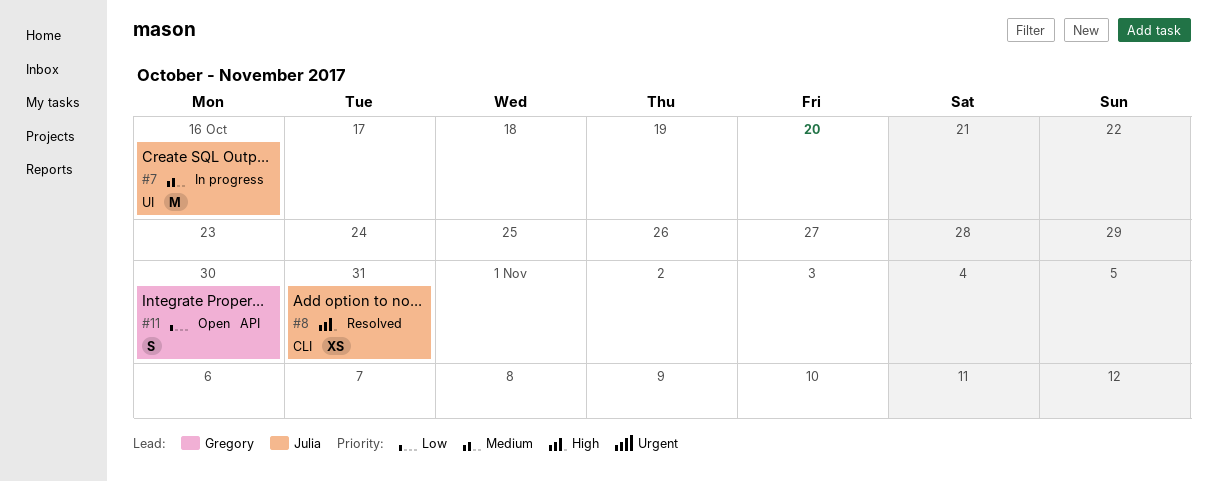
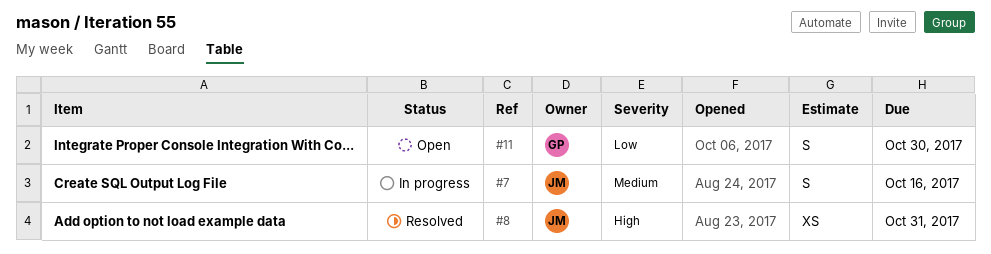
#7, estimate: M -> S

